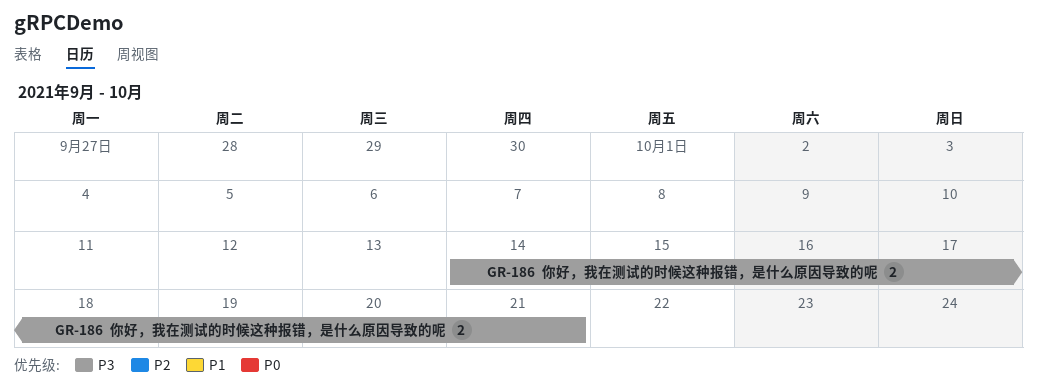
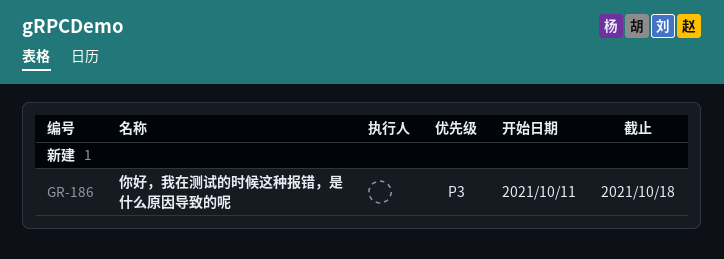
GR-186, start: Oct 14 -> Oct 11
GR-186, due: Oct 21 -> Oct 18

